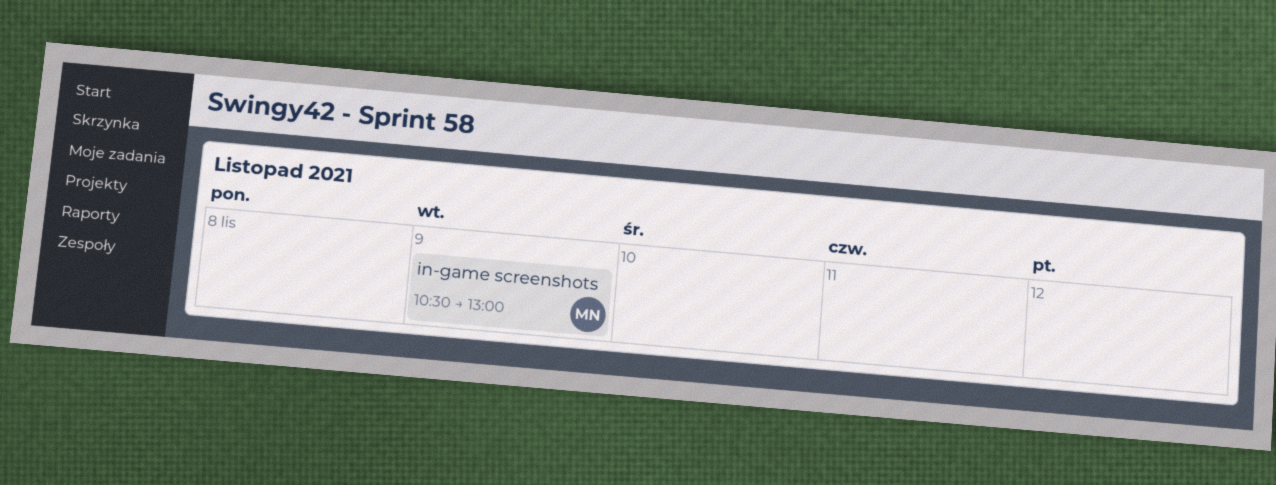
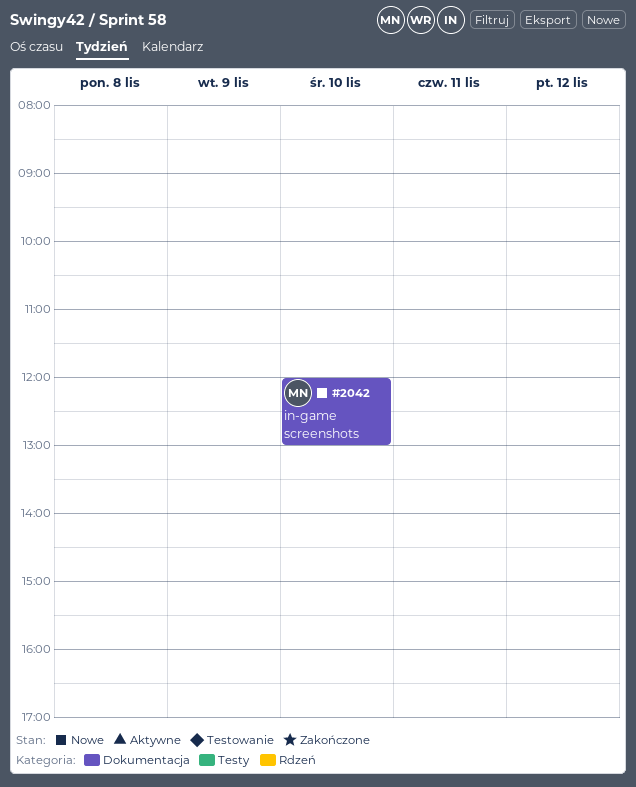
in-game screenshots, day: Nov 9 -> Nov 10
in-game screenshots, begins: 10:30 -> 12:00

